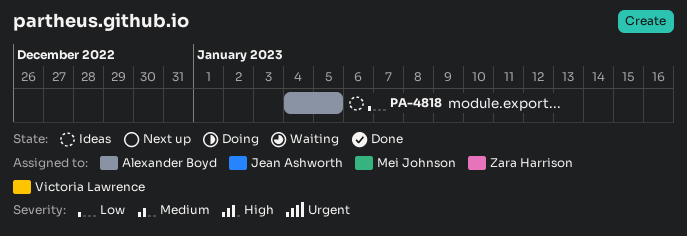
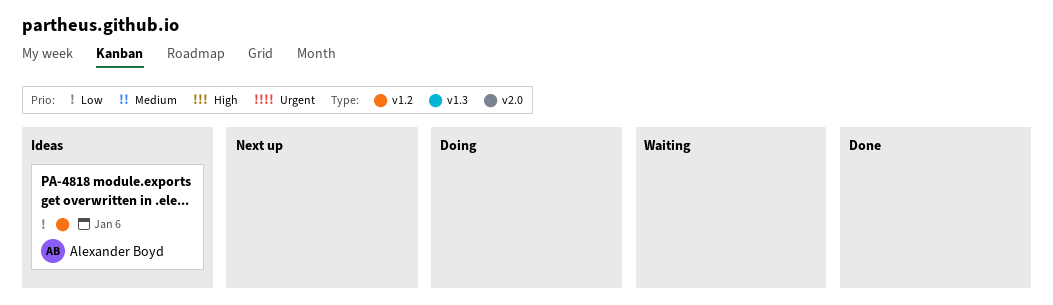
PA-4818, due: Jan 5 -> Jan 6

